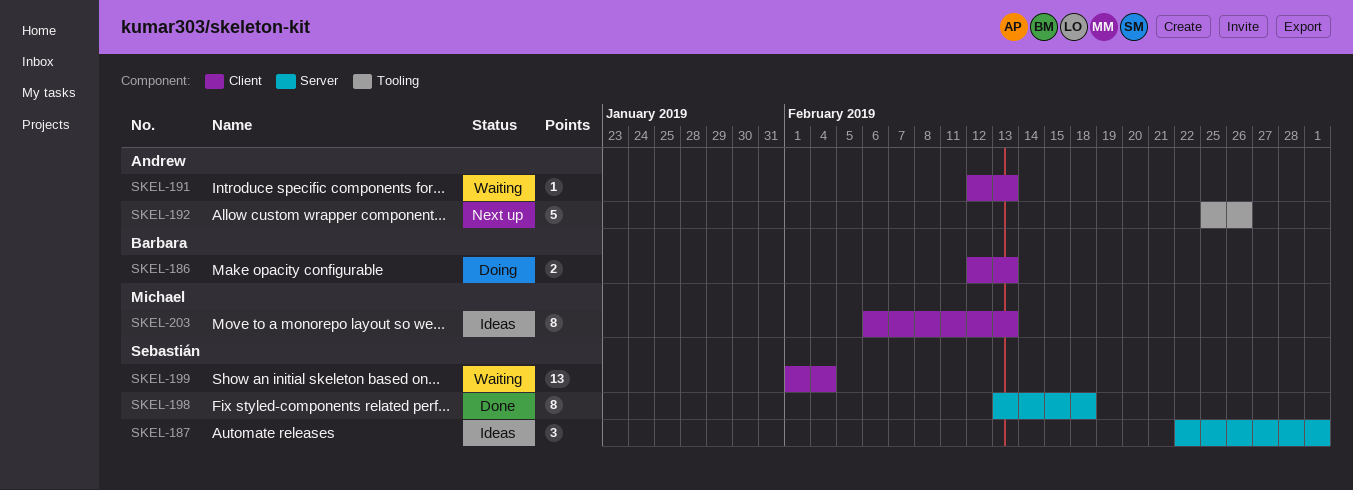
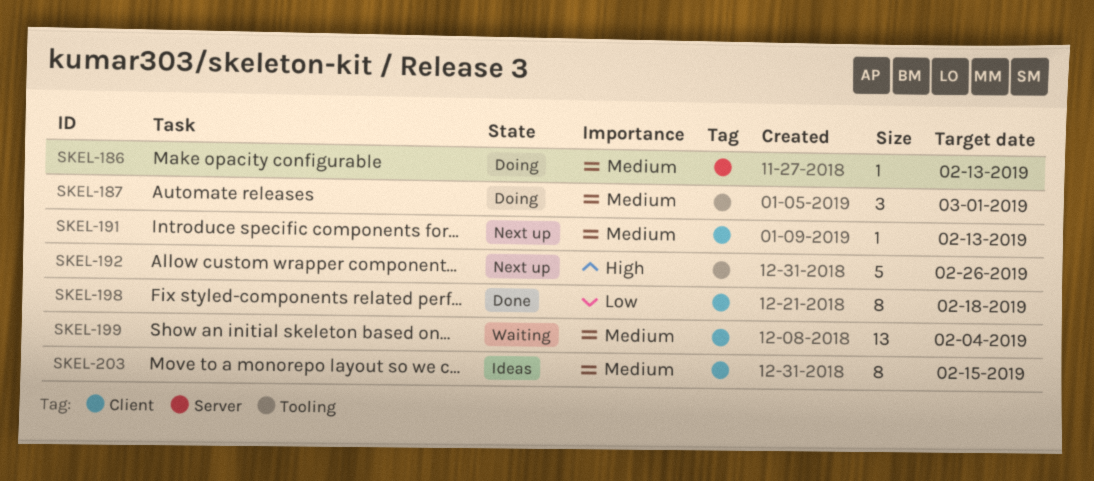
SKEL-186, label: Client -> Server
SKEL-186, estimate: 2 -> 1
SKEL-187, status: Ideas -> Doing
SKEL-187, label: Server -> Tooling
SKEL-191, status: Waiting -> Next up
SKEL-198, label: Server -> Client
SKEL-203, due: Feb 13 -> Feb 15

